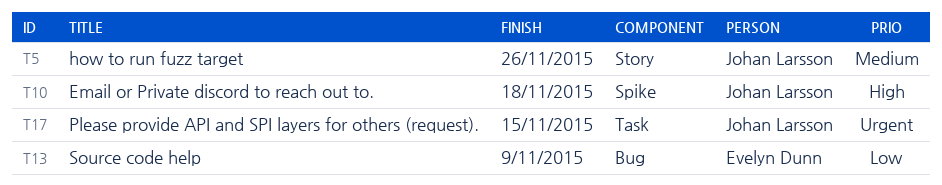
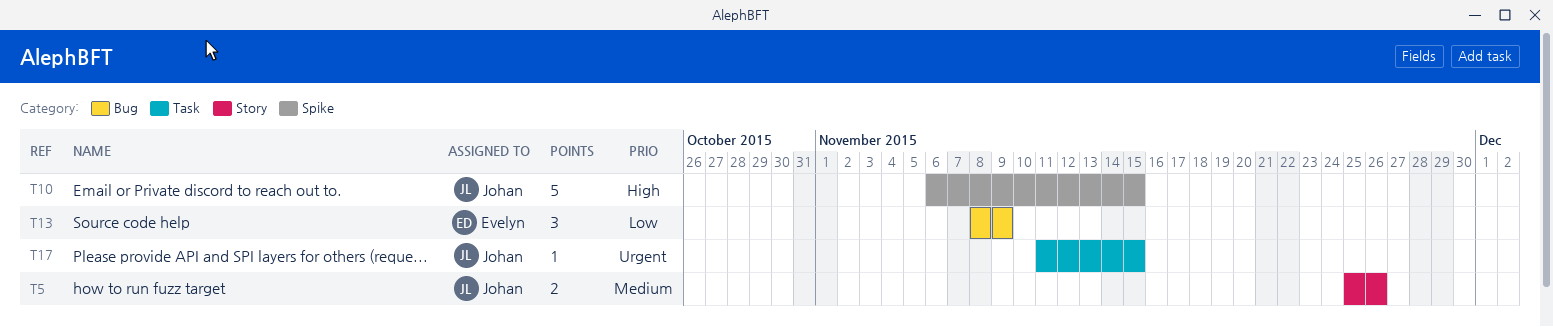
T10, due: Nov 18 -> Nov 15

